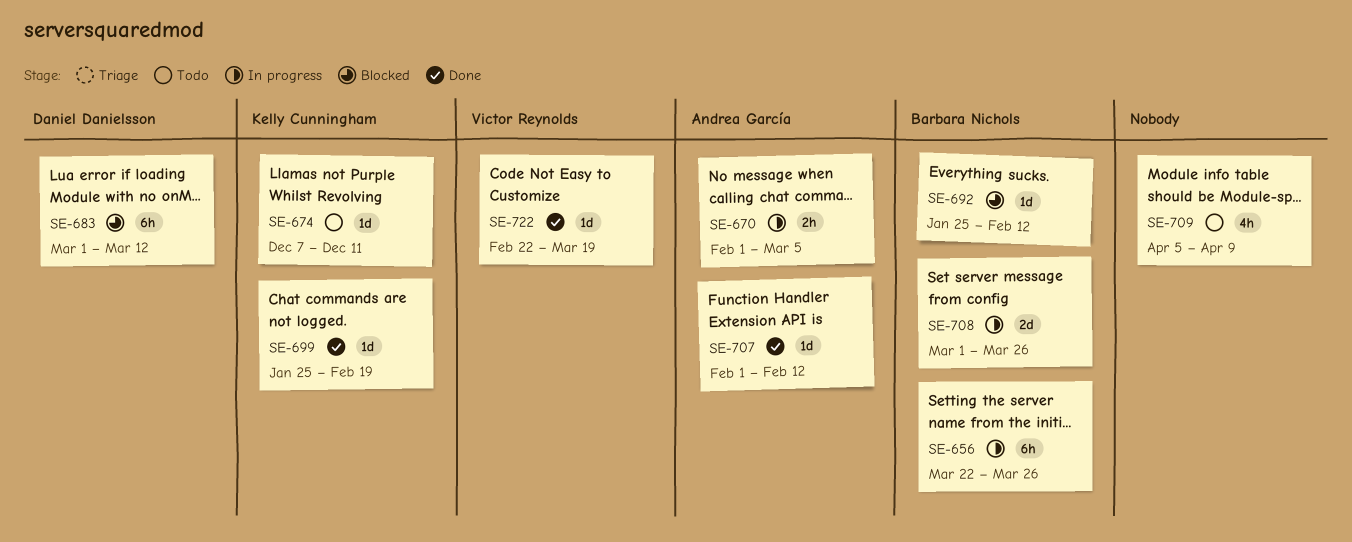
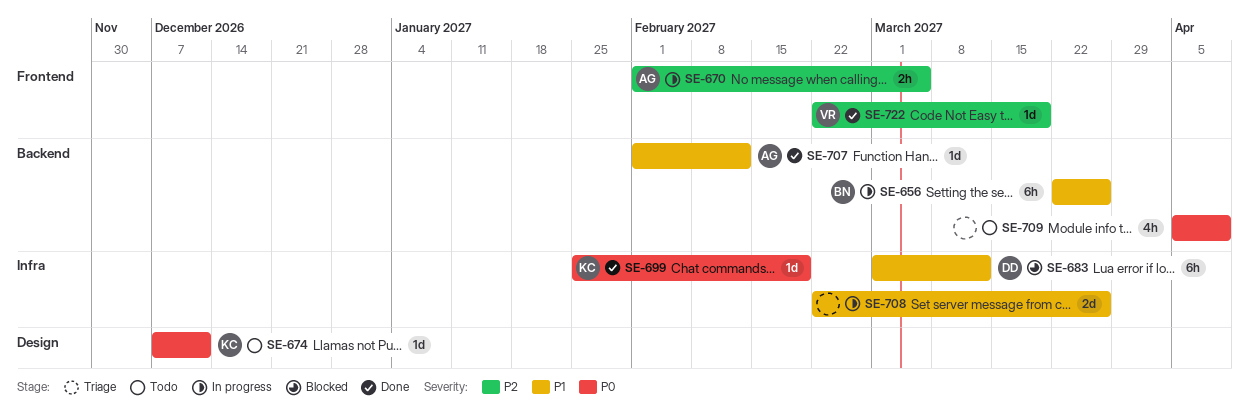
SE-692: present -> none
SE-708, owner: Barbara Nichols -> none
SE-708, start: Mar 1 -> Feb 22

